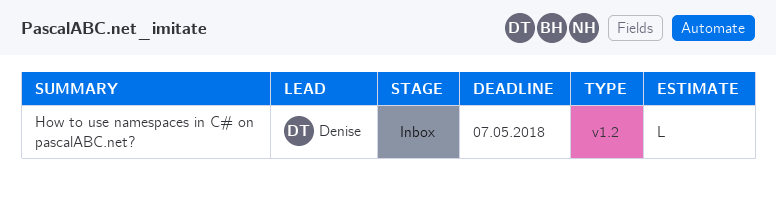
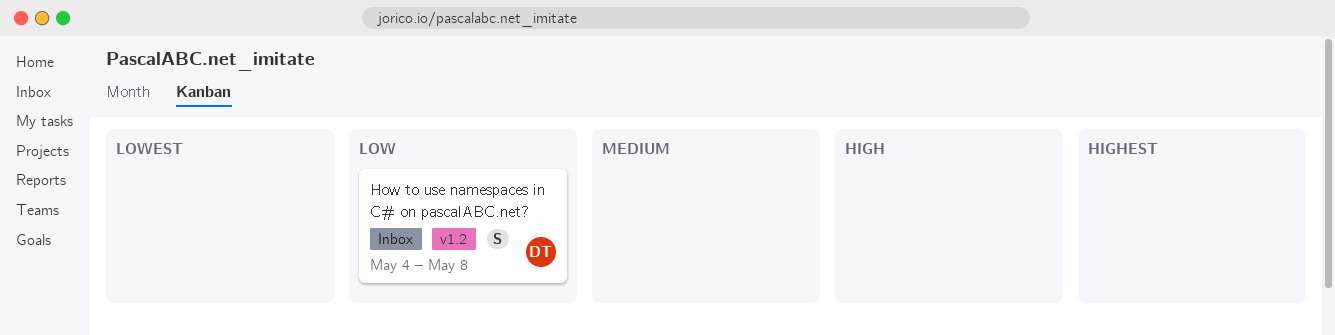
How to use namespaces in C# on pascalABC.net?, estimate: L -> S
How to use namespaces in C# on pascalABC.net?, due: May 7 -> May 8

